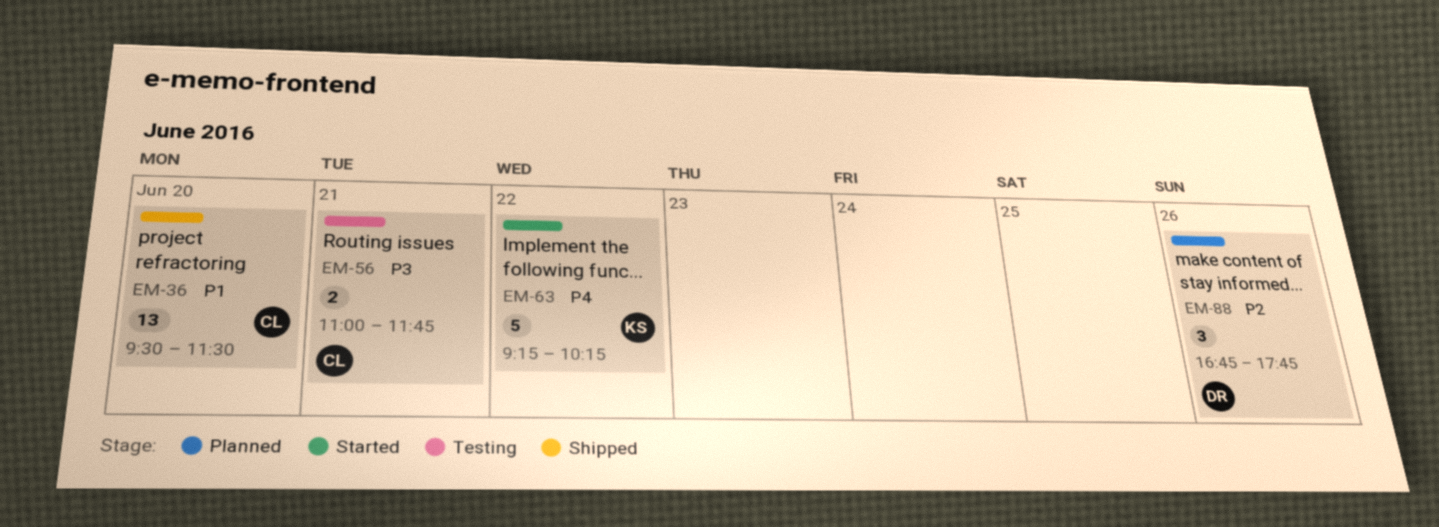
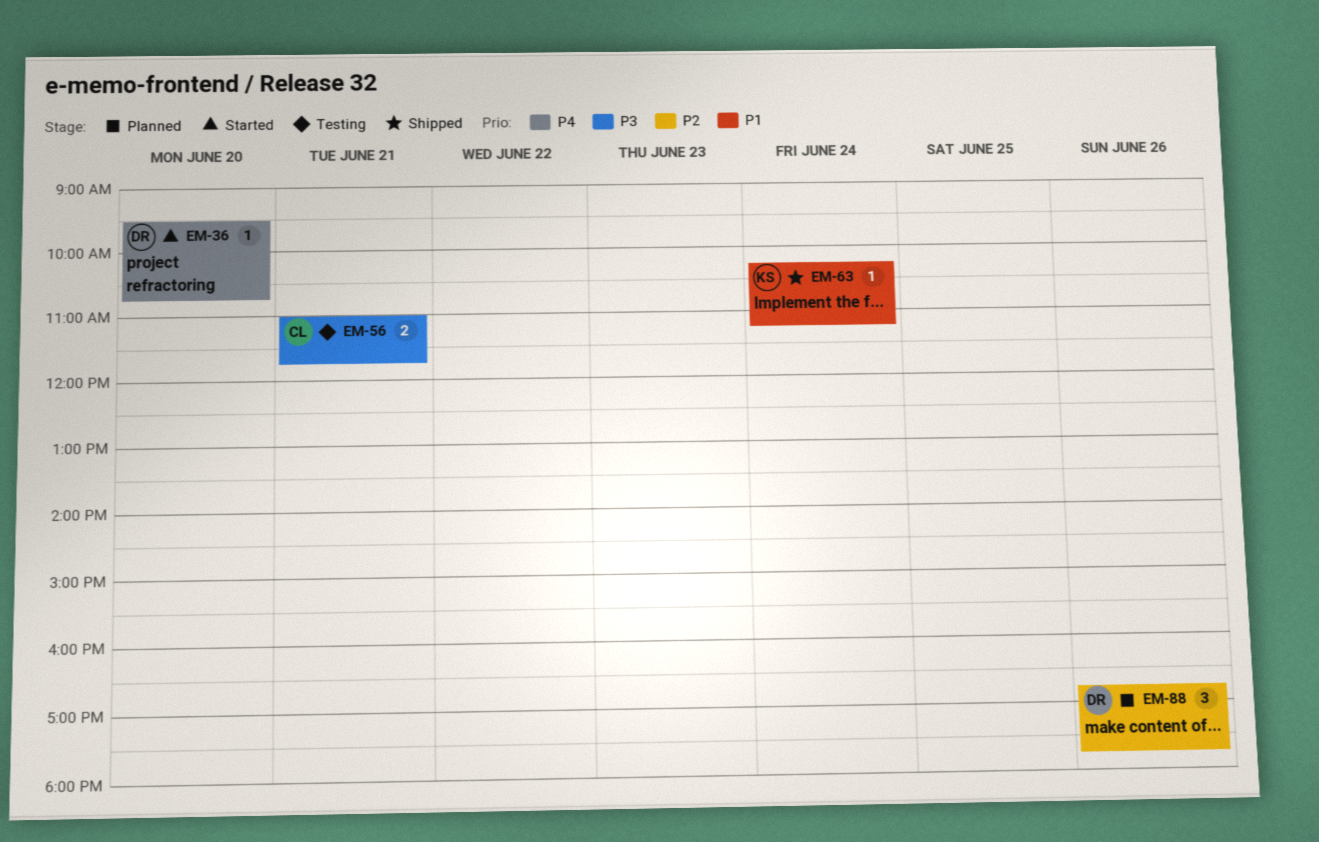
EM-36, status: Shipped -> Started
EM-36, owner: CL -> DR
EM-36, priority: P1 -> P4
EM-36, estimate: 13 -> 1
EM-36, ends: 11:30 -> 10:45
EM-63, status: Started -> Shipped
EM-63, priority: P4 -> P1
EM-63, estimate: 5 -> 1
EM-63, day: Jun 22 -> Jun 24
EM-63, begins: 09:15 -> 10:15
EM-63, ends: 10:15 -> 11:15

